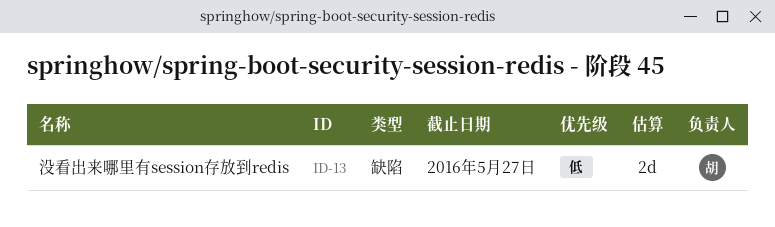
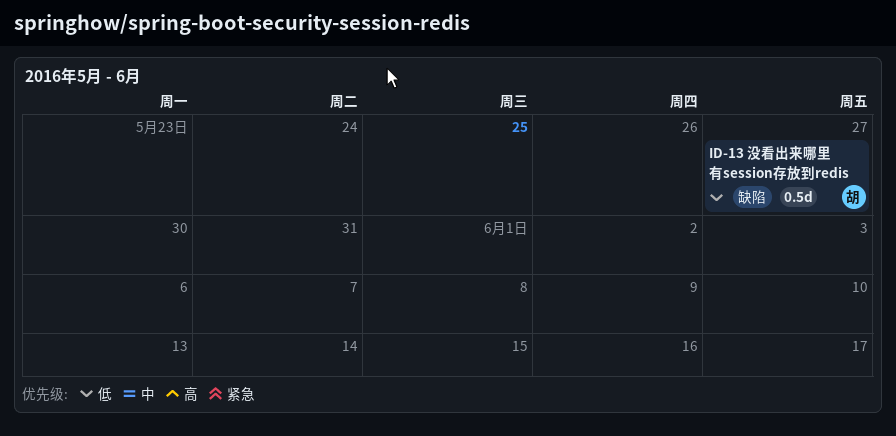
ID-13, estimate: 2d -> 0.5d

